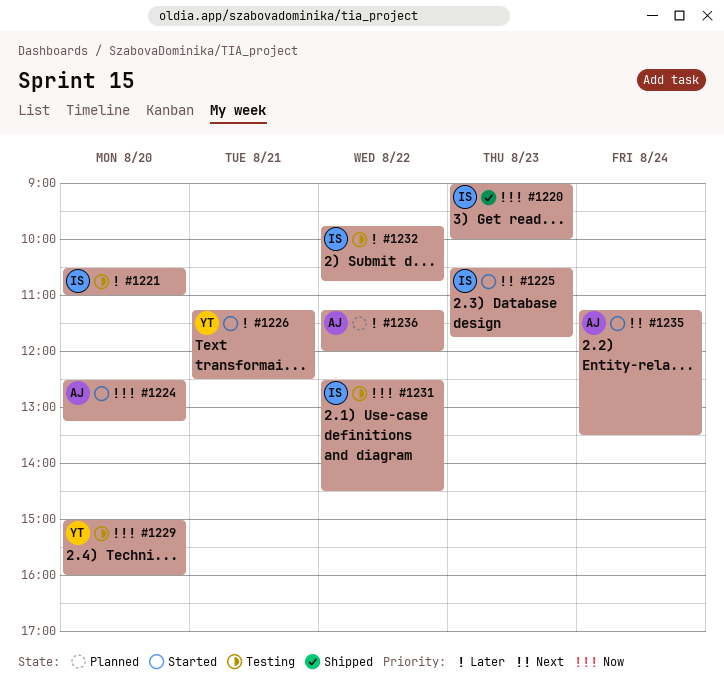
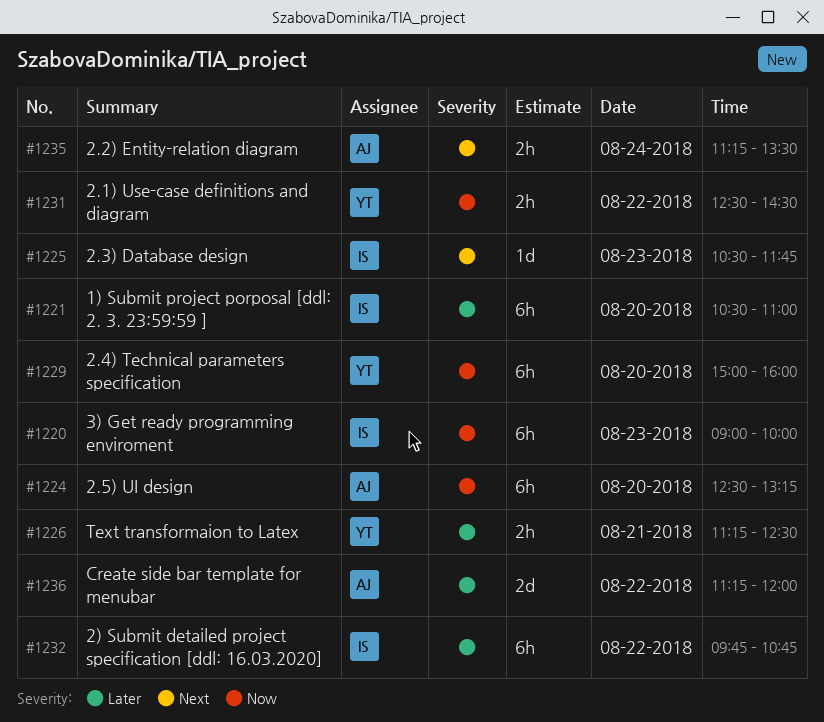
#1231, owner: IS -> YT

